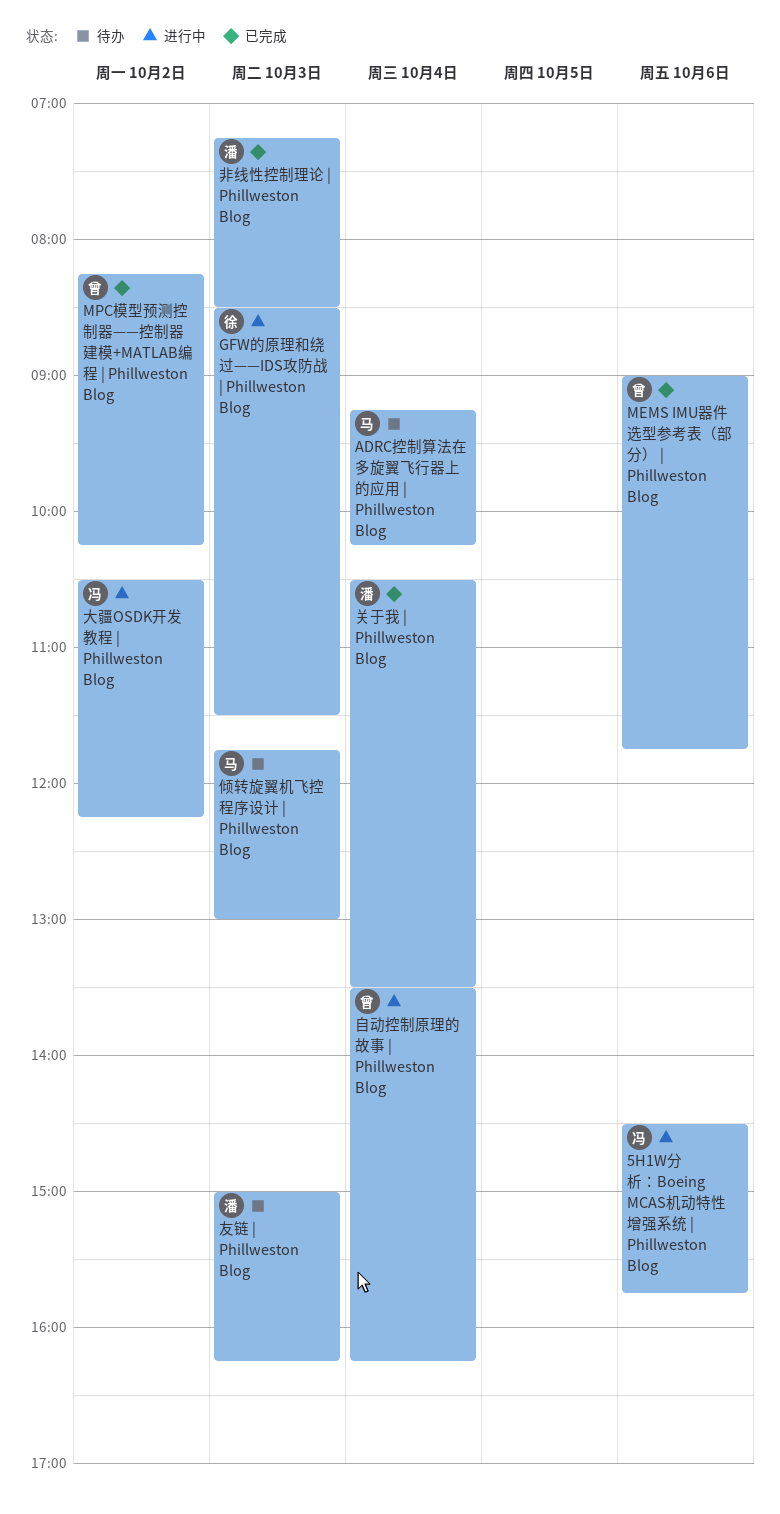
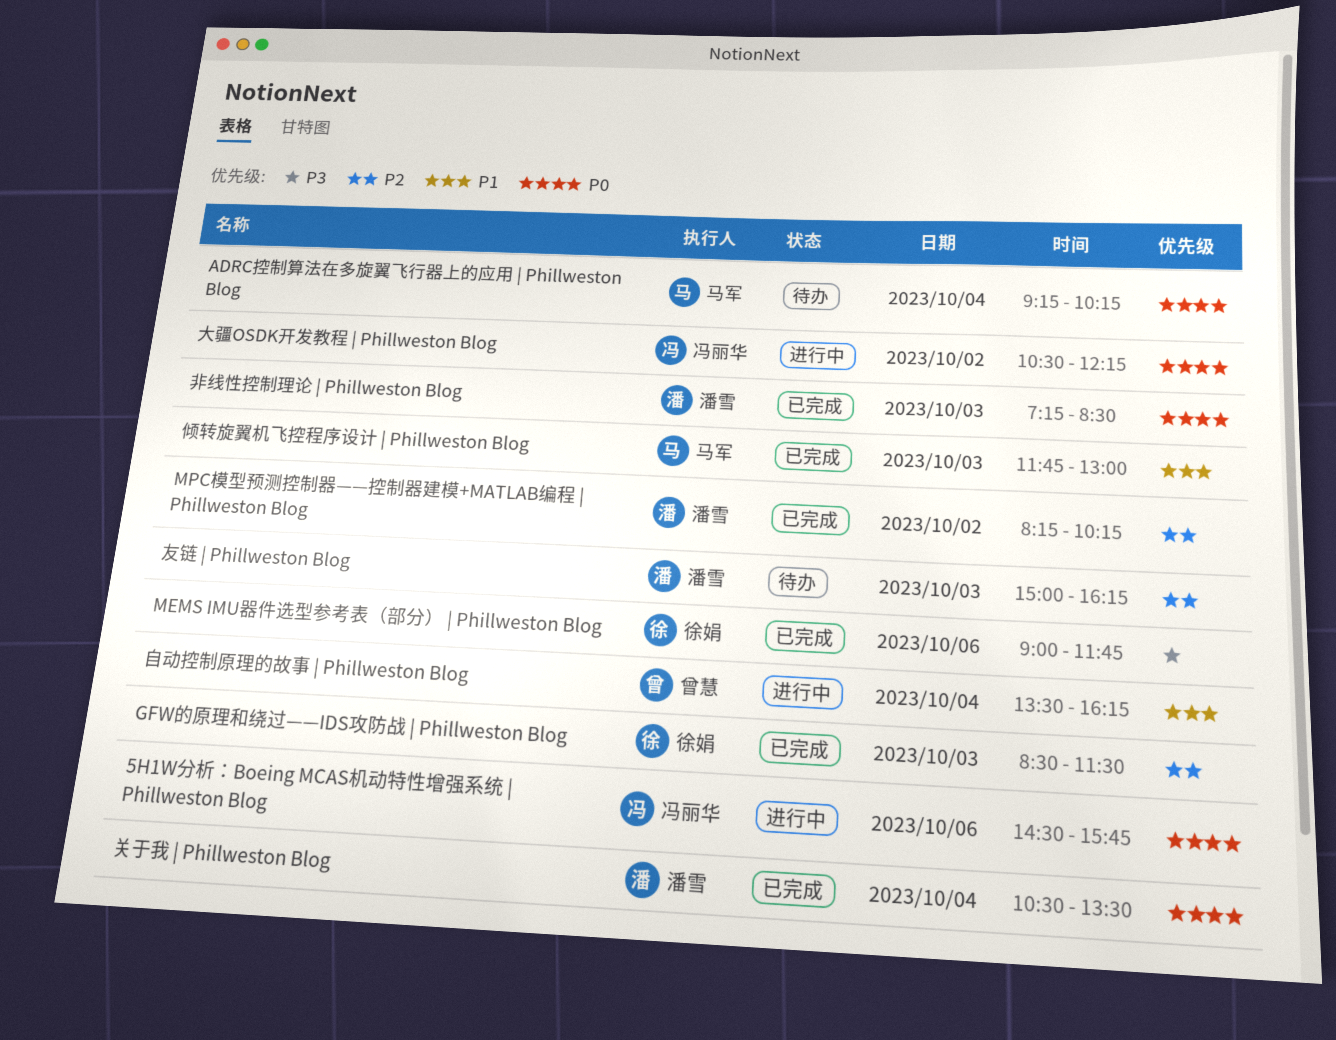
GFW的原理和绕过——IDS攻防战 | Phillweston Blog, status: 进行中 -> 已完成
MEMS IMU器件选型参考表（部分） | Phillweston Blog, owner: 曾慧 -> 徐娟
MPC模型预测控制器——控制器建模+MATLAB编程 | Phillweston Blog, owner: 曾慧 -> 潘雪
倾转旋翼机飞控程序设计 | Phillweston Blog, status: 待办 -> 已完成

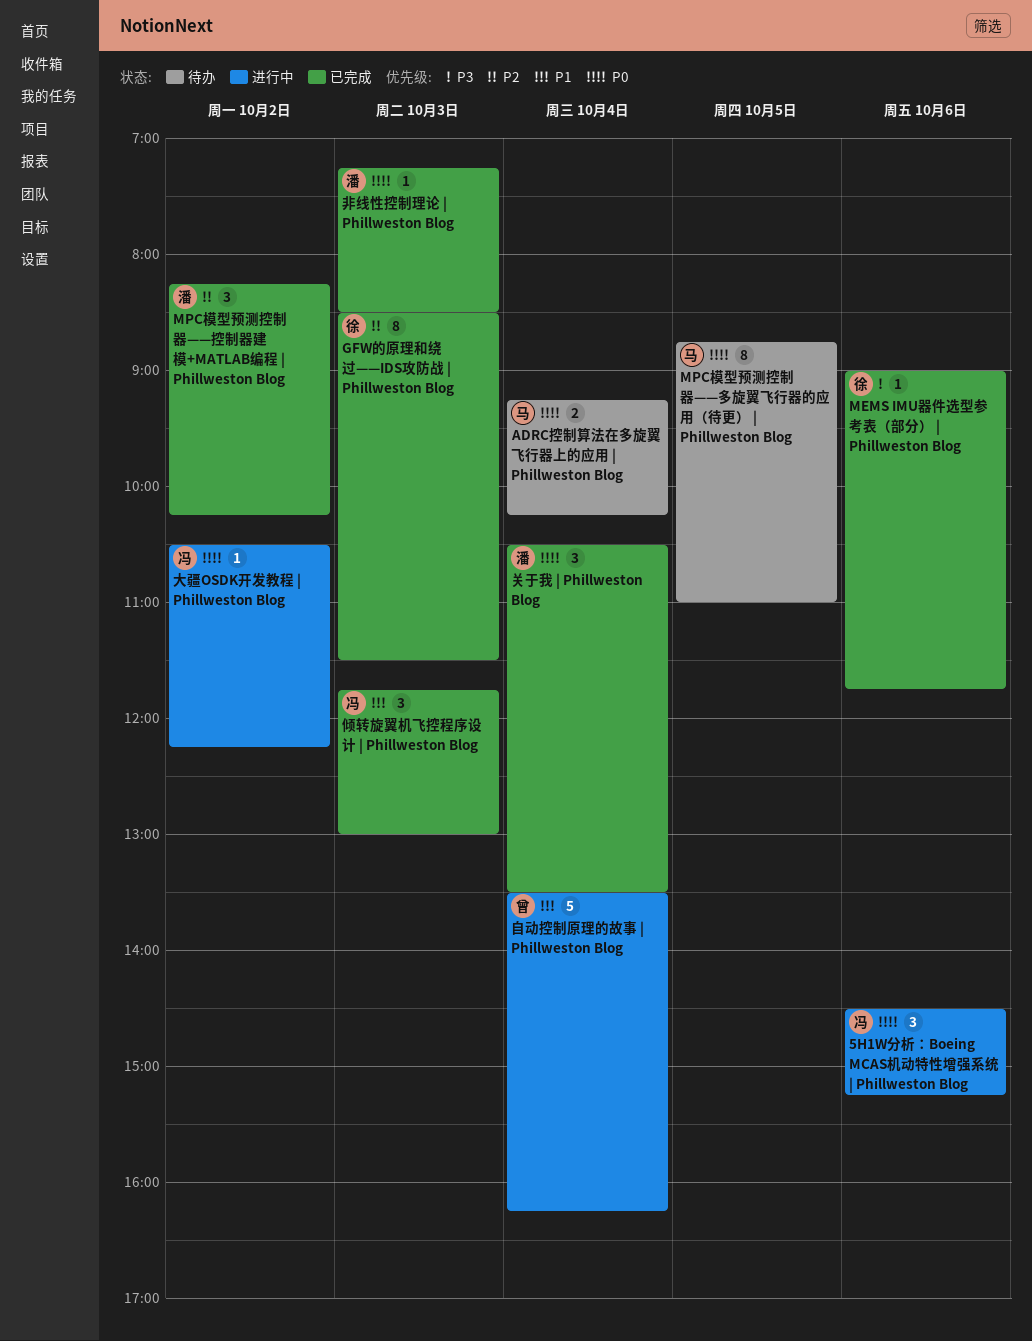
5H1W分析：Boeing MCAS机动特性增强系统 | Phillweston Blog, ends: 15:45 -> 15:15
MPC模型预测控制器——多旋翼飞行器的应用（待更） | Phillweston Blog: none -> present
倾转旋翼机飞控程序设计 | Phillweston Blog, owner: 马军 -> 冯丽华
友链 | Phillweston Blog: present -> none

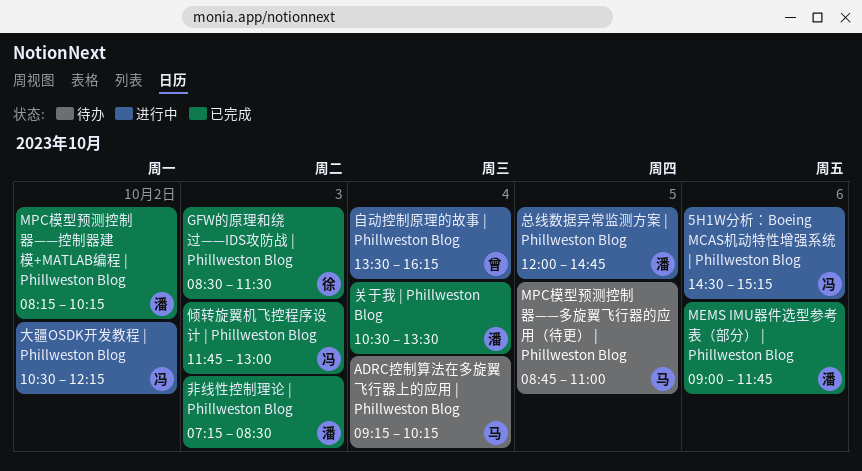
MEMS IMU器件选型参考表（部分） | Phillweston Blog, owner: 徐 -> 潘
总线数据异常监测方案 | Phillweston Blog: none -> present

